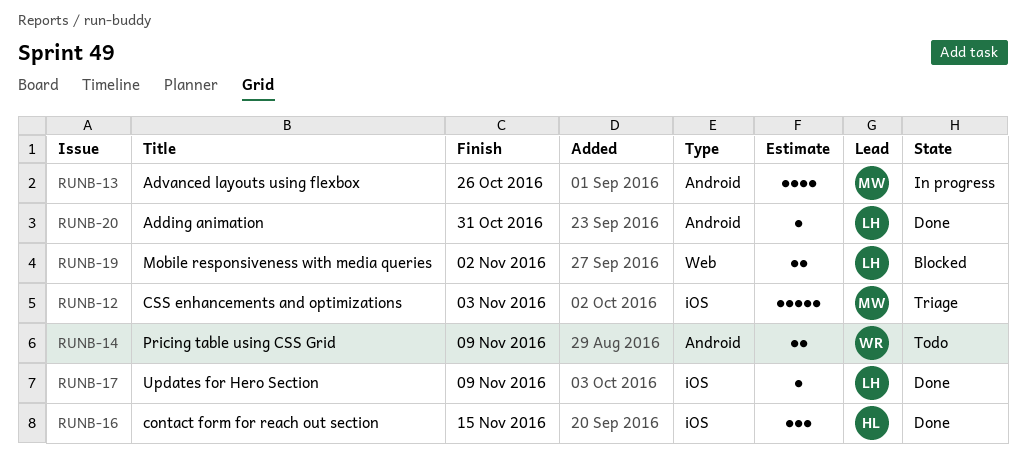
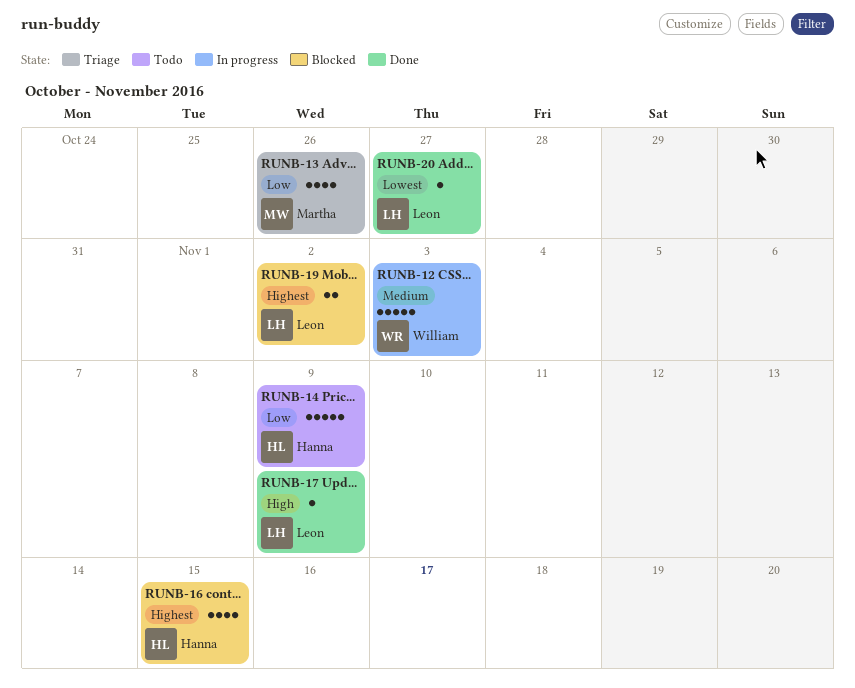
RUNB-12, status: Triage -> In progress
RUNB-12, owner: Martha -> William
RUNB-13, status: In progress -> Triage
RUNB-14, owner: William -> Hanna
RUNB-14, estimate: 2 -> 5
RUNB-16, status: Done -> Blocked
RUNB-16, estimate: 3 -> 4
RUNB-20, due: Oct 31 -> Oct 27

